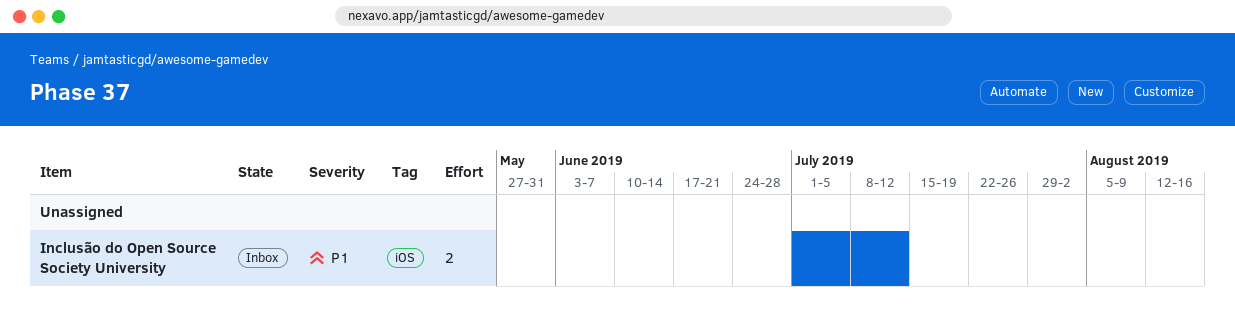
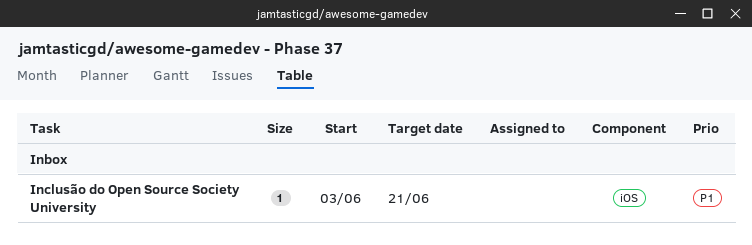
Inclusão do Open Source Society University, estimate: 2 -> 1
Inclusão do Open Source Society University, start: Jul 1 -> Jun 3
Inclusão do Open Source Society University, due: Jul 12 -> Jun 21

